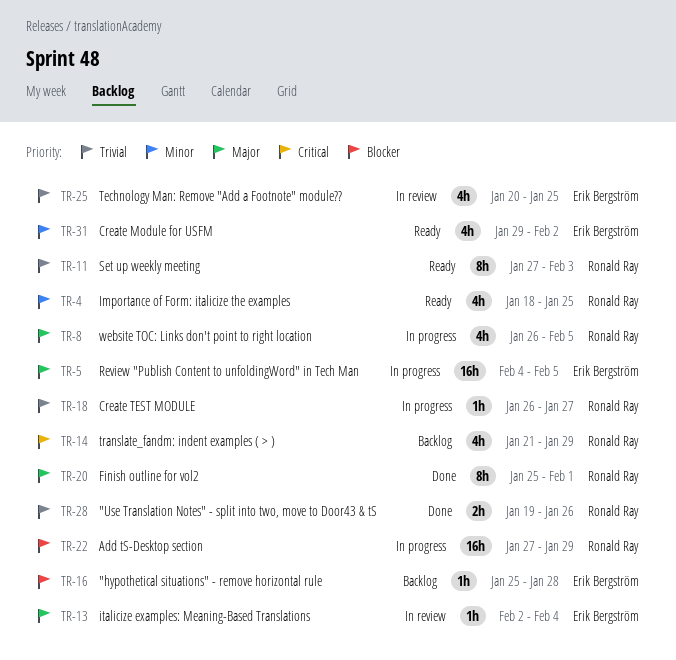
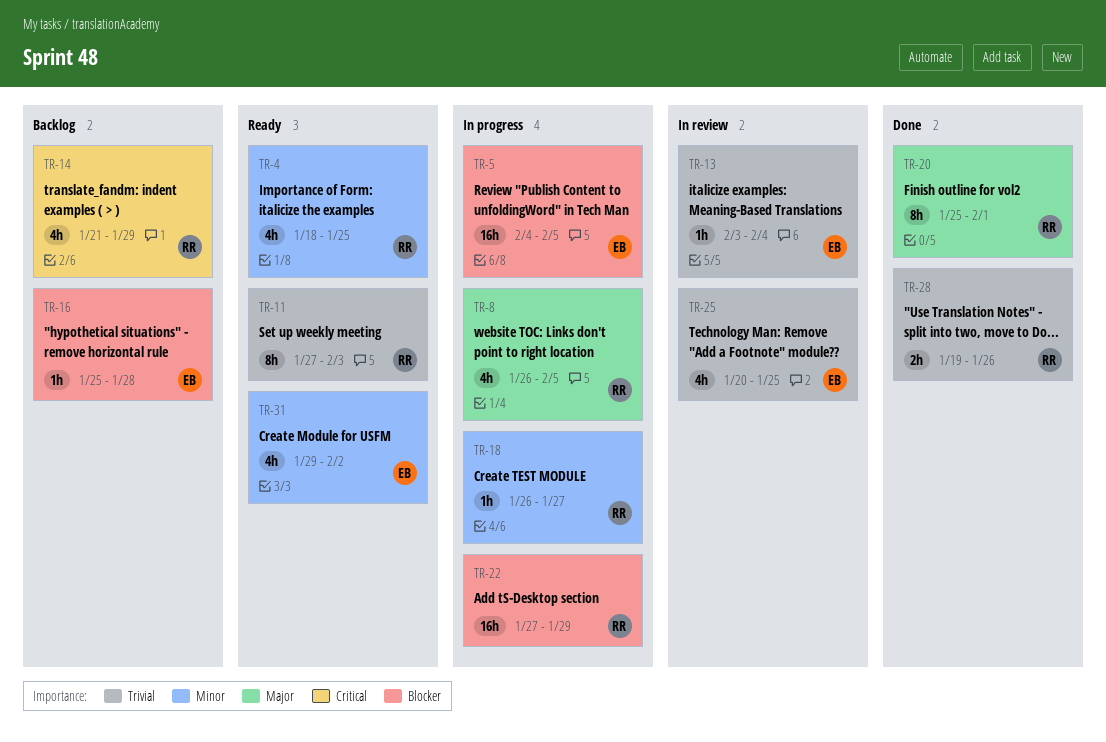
TR-5, priority: Major -> Blocker
TR-13, priority: Major -> Trivial
TR-13, start: Feb 2 -> Feb 3
TR-18, priority: Trivial -> Minor

